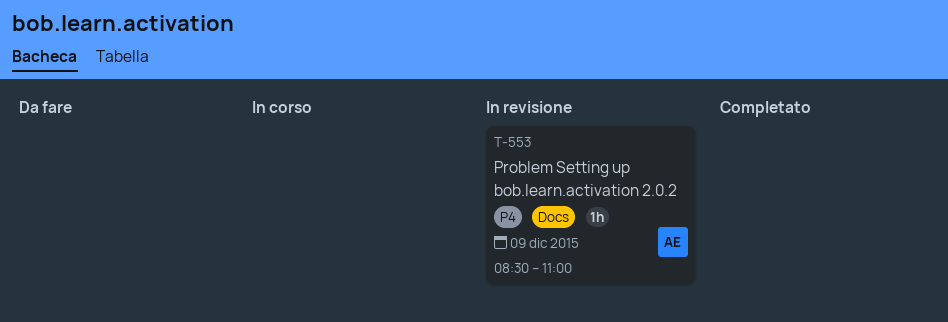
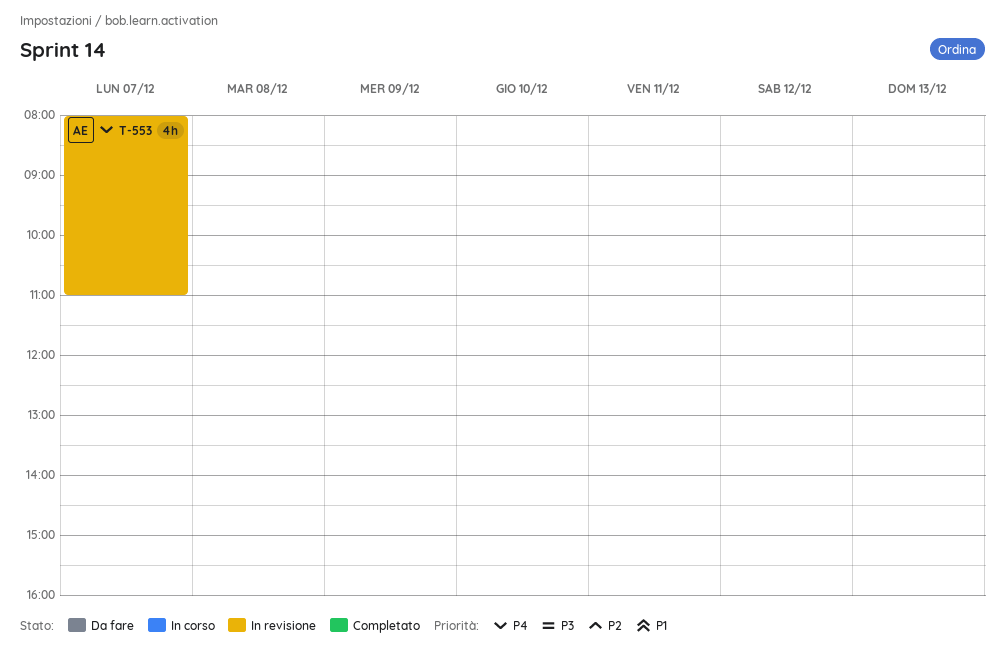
T-553, estimate: 1h -> 4h
T-553, day: Dec 9 -> Dec 7
T-553, begins: 08:30 -> 08:00

